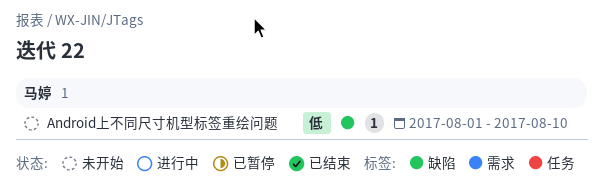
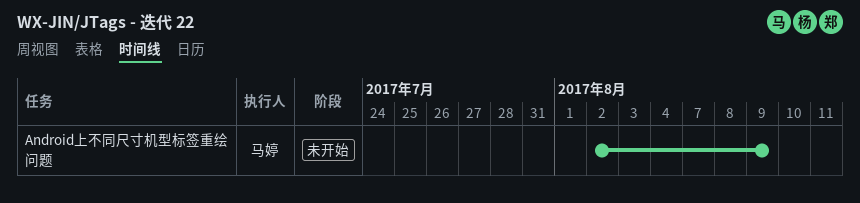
Android上不同尺寸机型标签重绘问题, start: Aug 1 -> Aug 2
Android上不同尺寸机型标签重绘问题, due: Aug 10 -> Aug 9

